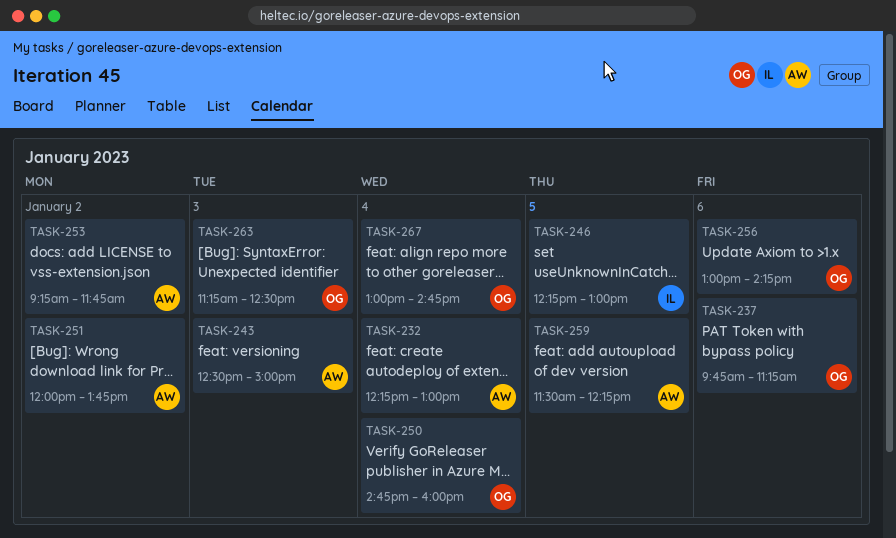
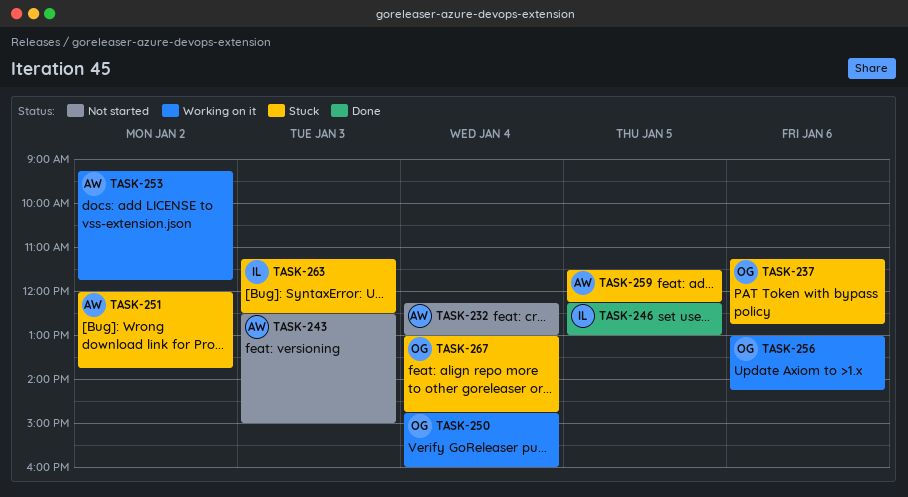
TASK-237, begins: 09:45 -> 11:15
TASK-237, ends: 11:15 -> 12:45
TASK-263, owner: OG -> IL

